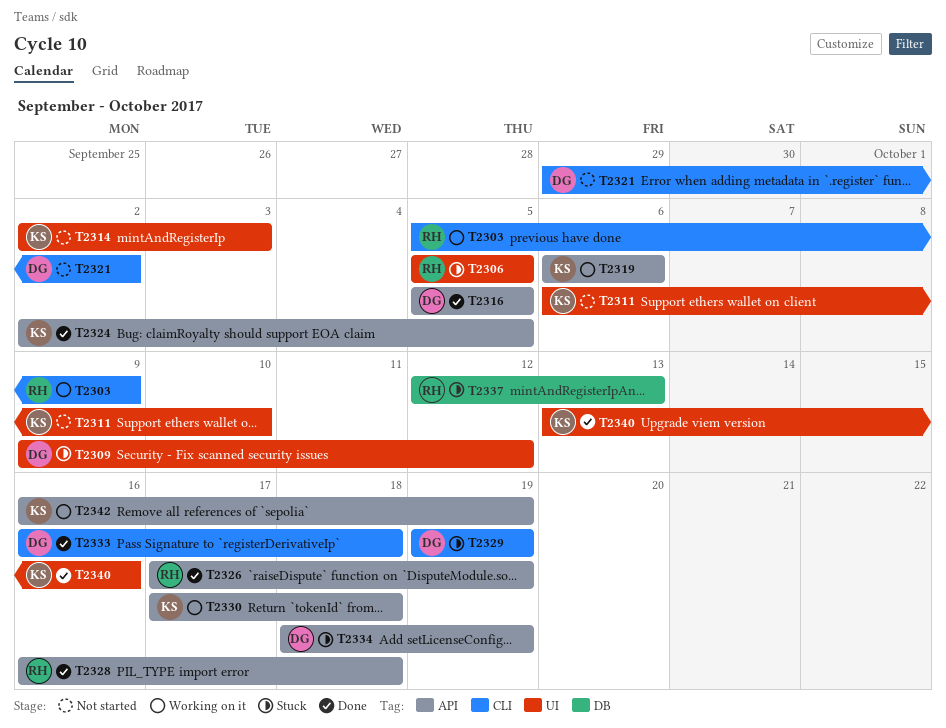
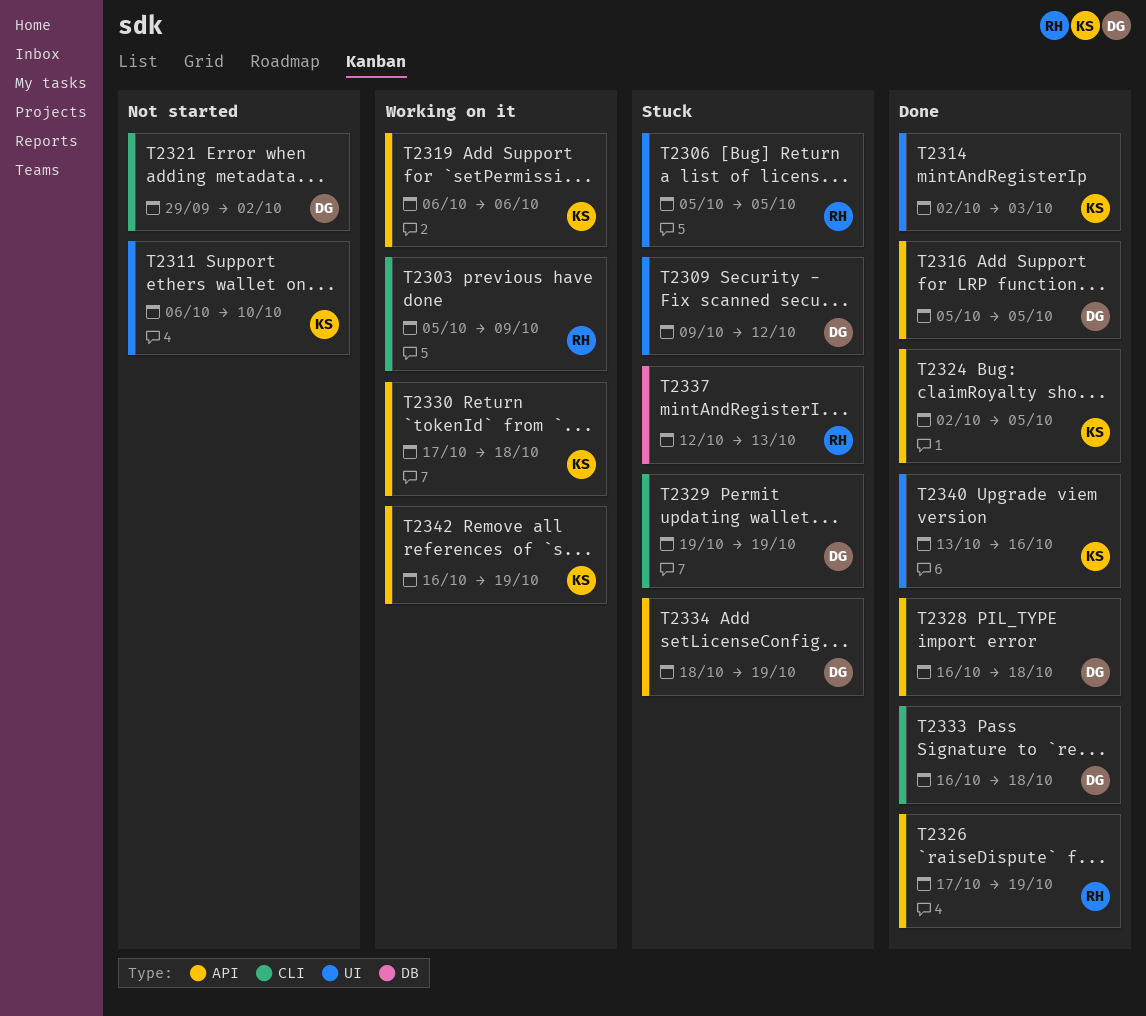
T2314, status: Not started -> Done
T2328, owner: RH -> DG

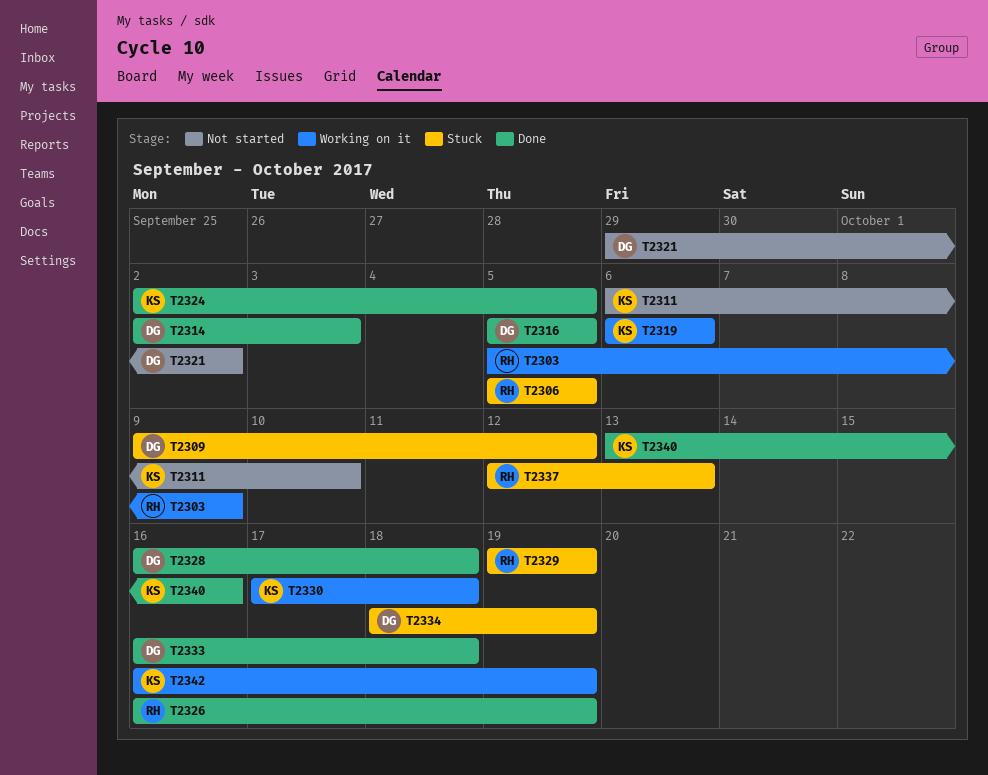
T2314, owner: KS -> DG
T2326, start: Oct 17 -> Oct 16
T2329, owner: DG -> RH

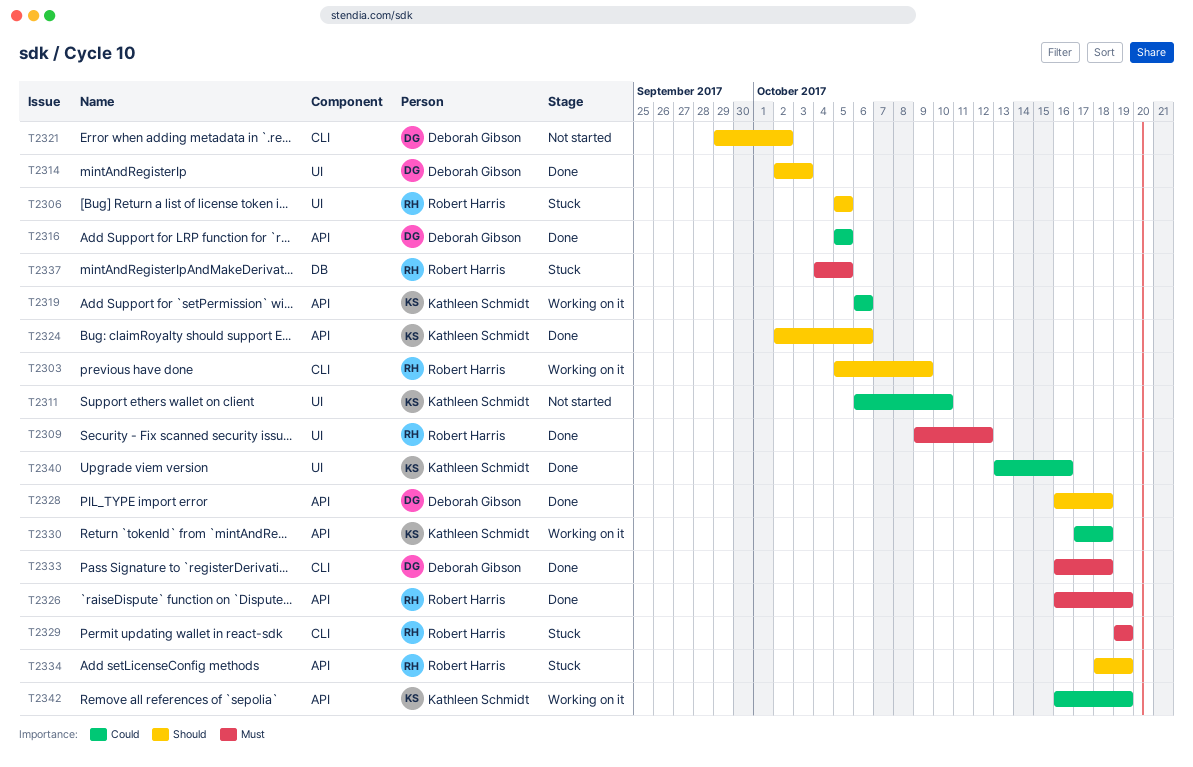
T2309, status: Stuck -> Done
T2309, owner: Deborah Gibson -> Robert Harris
T2324, due: Oct 5 -> Oct 6
T2334, owner: Deborah Gibson -> Robert Harris
T2337, start: Oct 12 -> Oct 4
T2337, due: Oct 13 -> Oct 5

